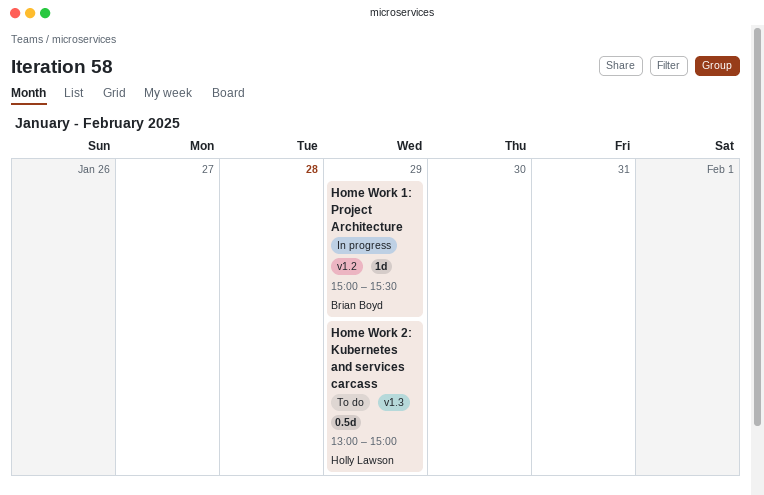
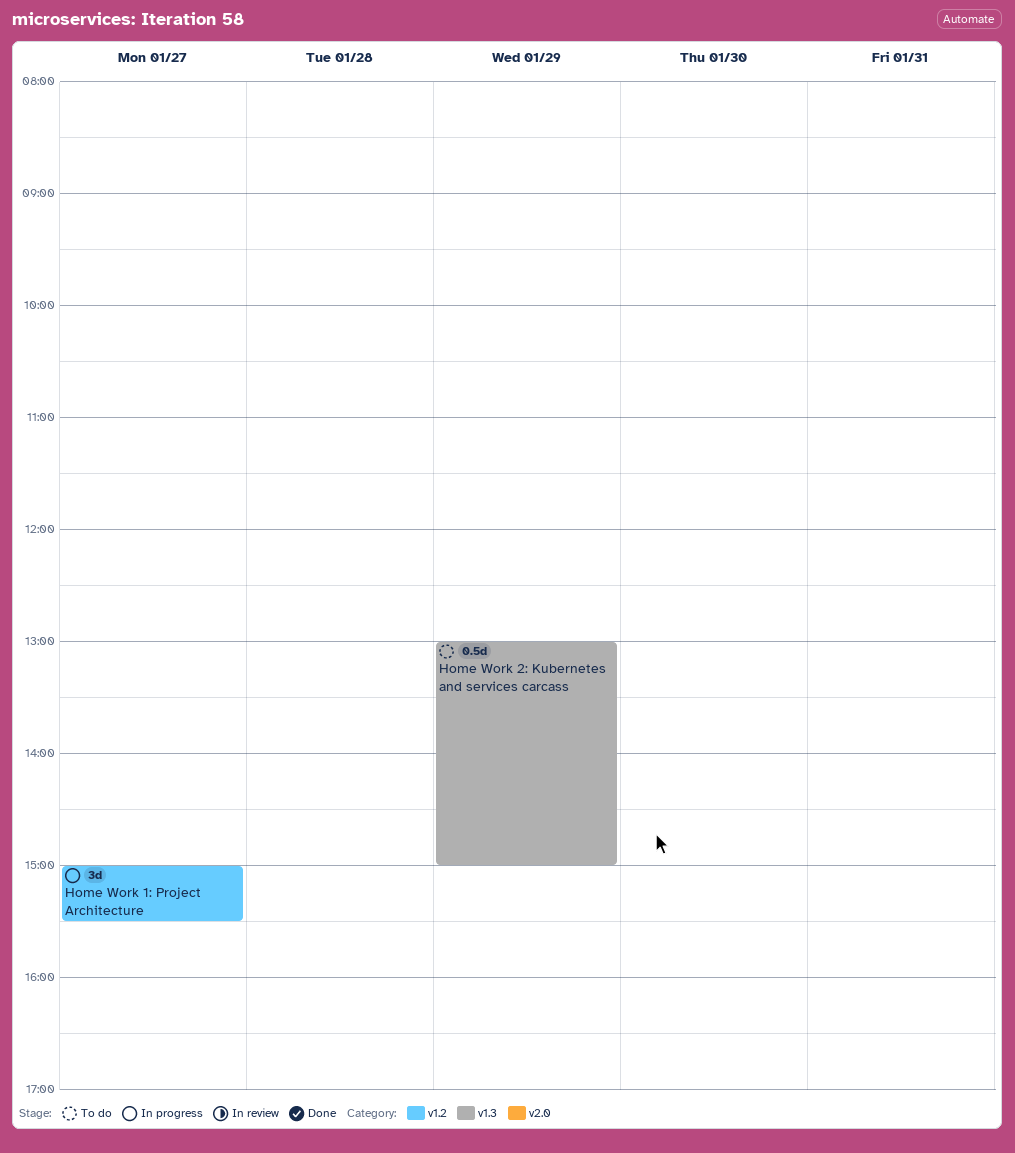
Home Work 1: Project Architecture, estimate: 1d -> 3d
Home Work 1: Project Architecture, day: Jan 29 -> Jan 27

